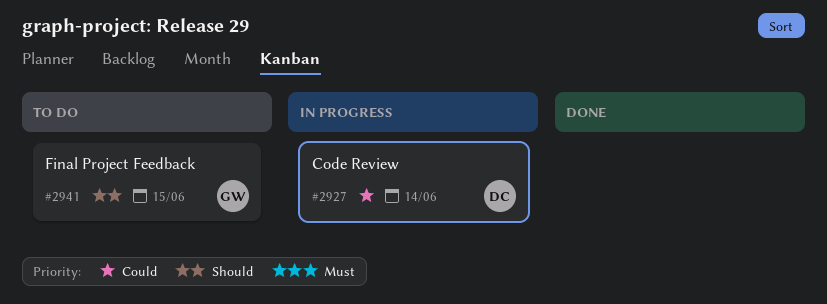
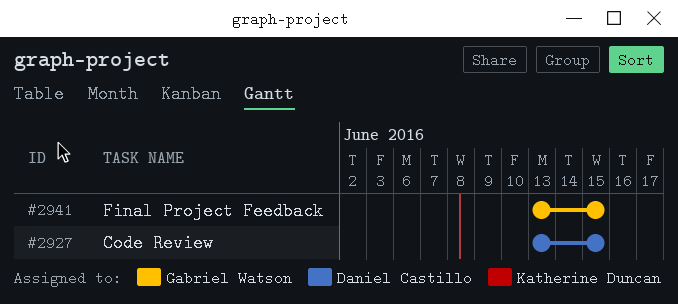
#2927, due: Jun 14 -> Jun 15

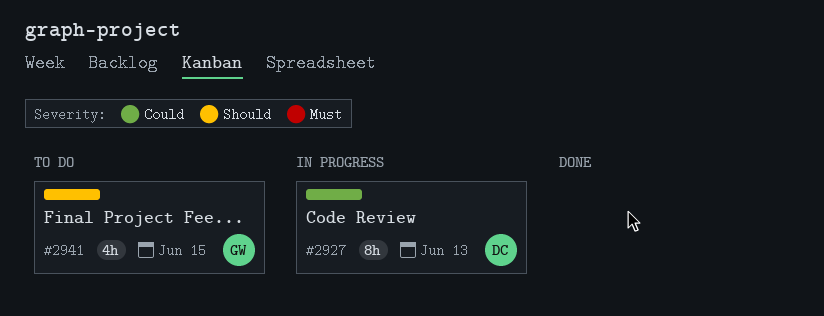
#2927, due: Jun 15 -> Jun 13

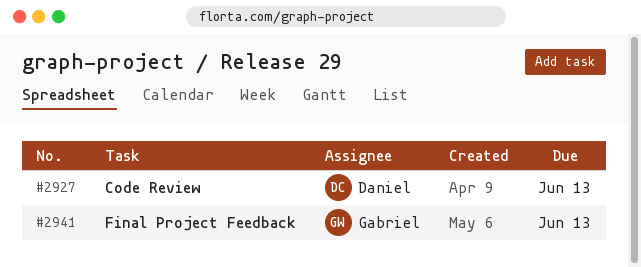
#2941, due: Jun 15 -> Jun 13

